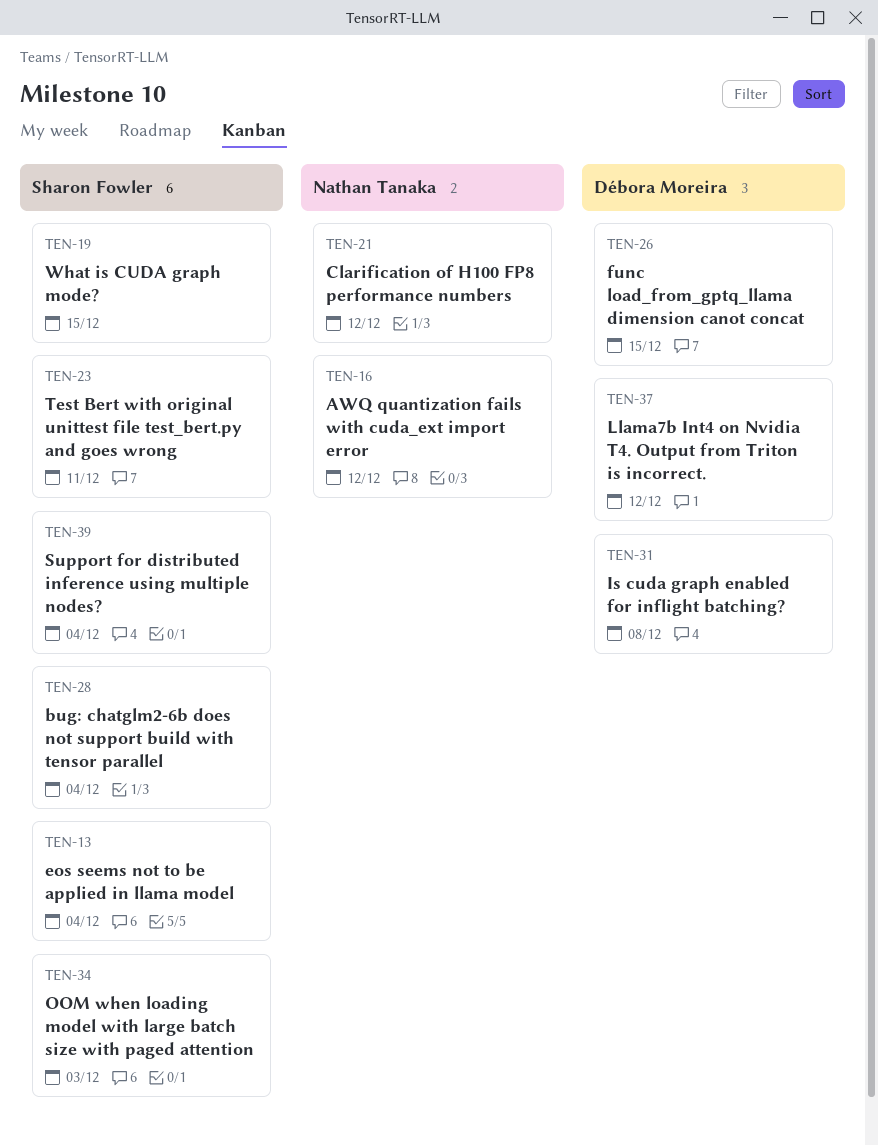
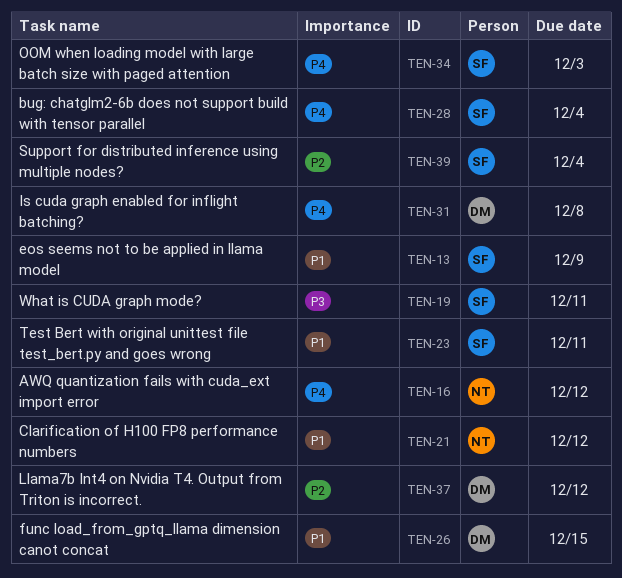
TEN-13, due: Dec 4 -> Dec 9
TEN-19, due: Dec 15 -> Dec 11

